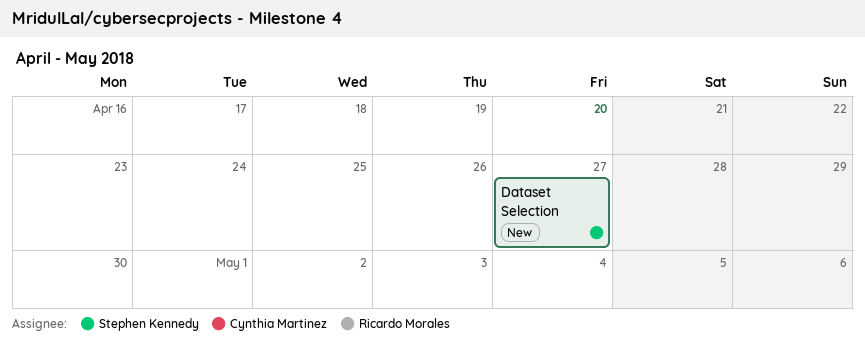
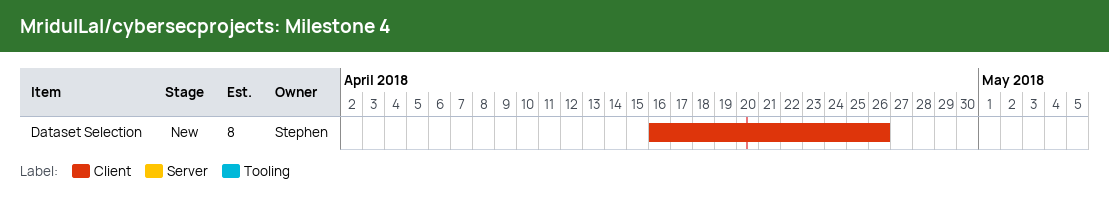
Dataset Selection, due: Apr 27 -> Apr 26

